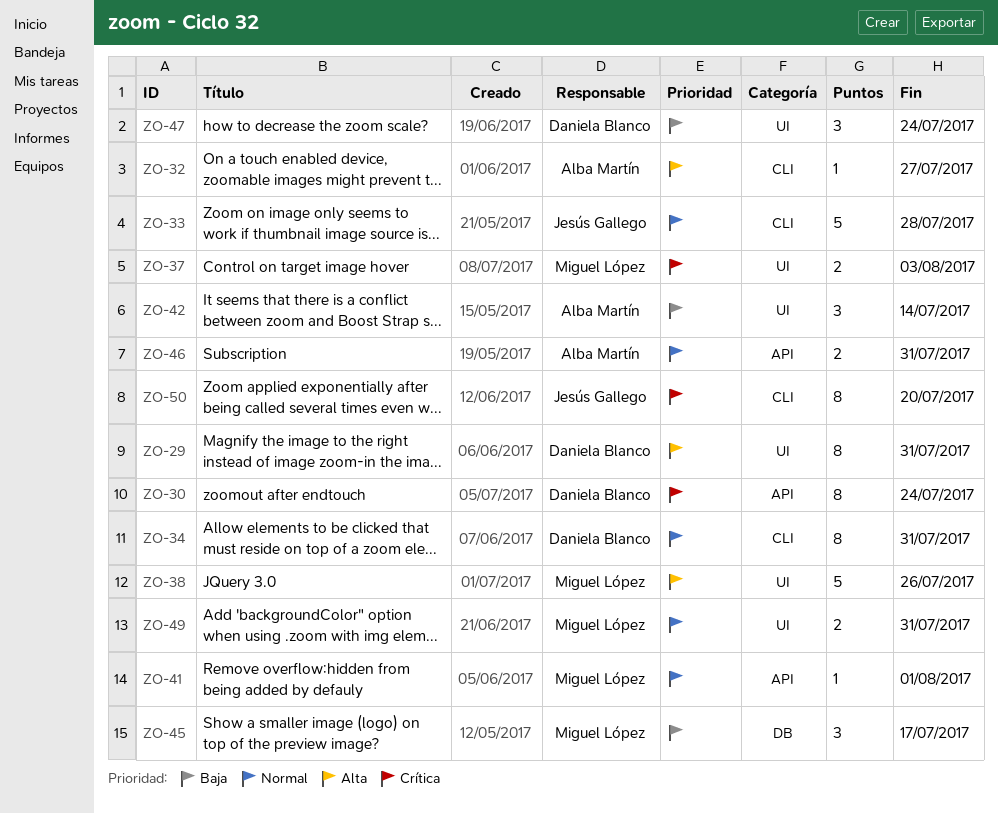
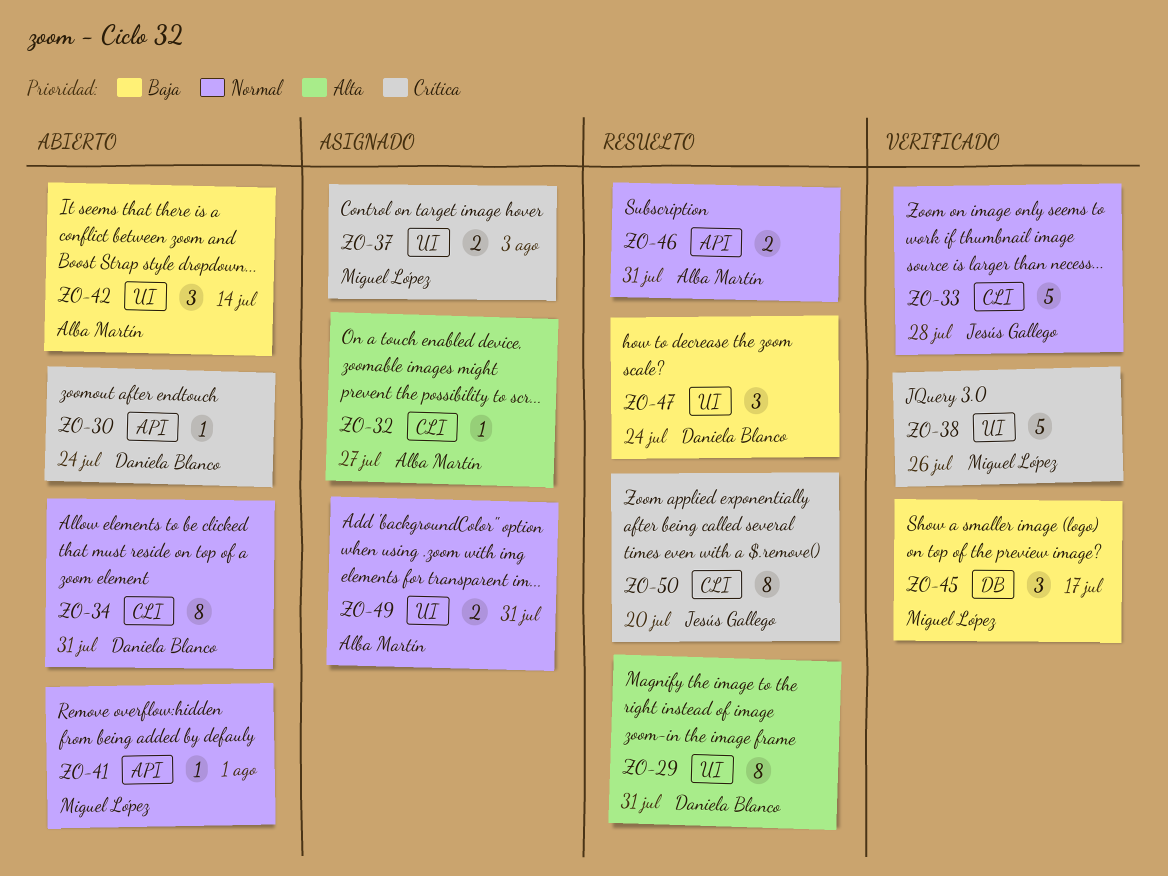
ZO-30, estimate: 8 -> 1
ZO-38, priority: Alta -> Crítica
ZO-49, owner: Miguel López -> Alba Martín

